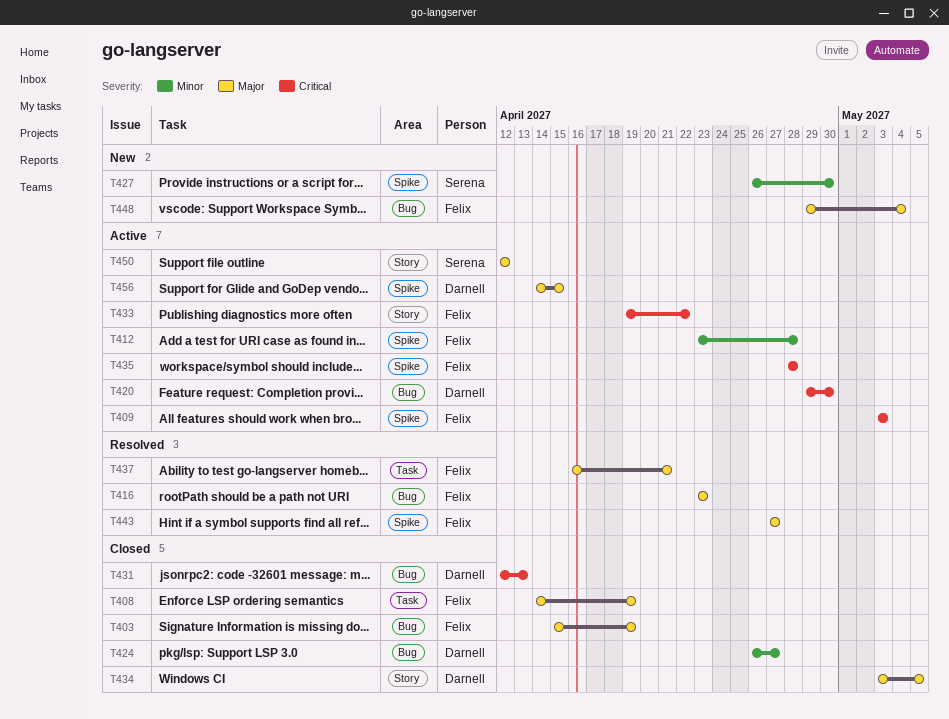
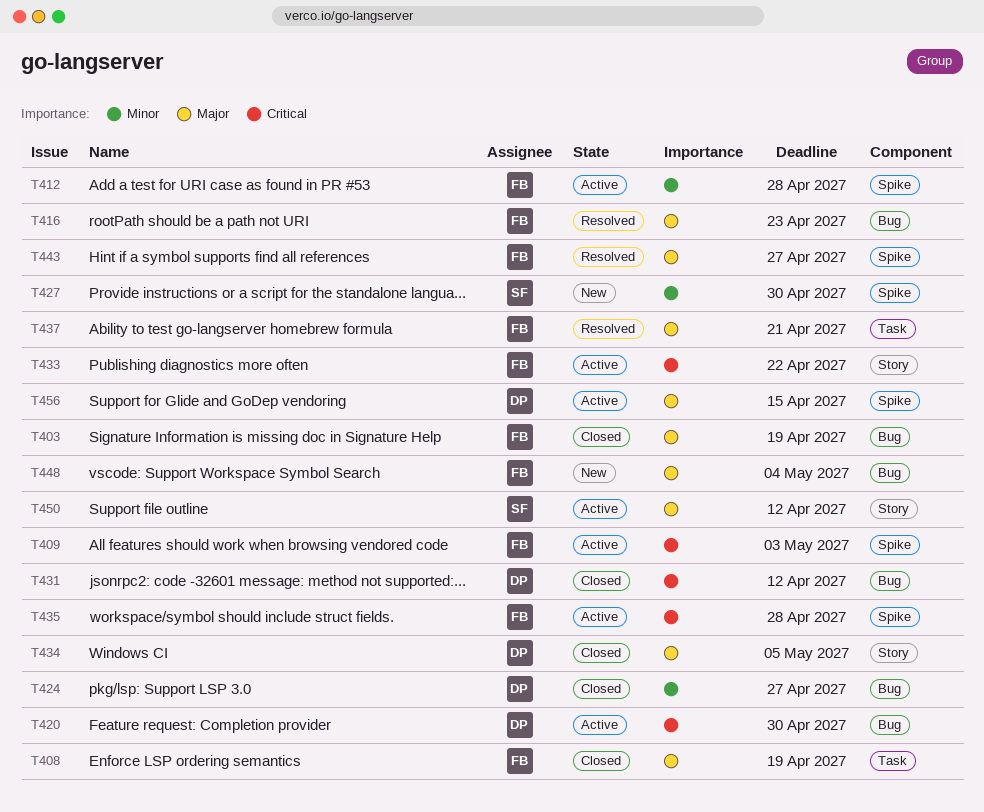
T431, due: Apr 13 -> Apr 12

